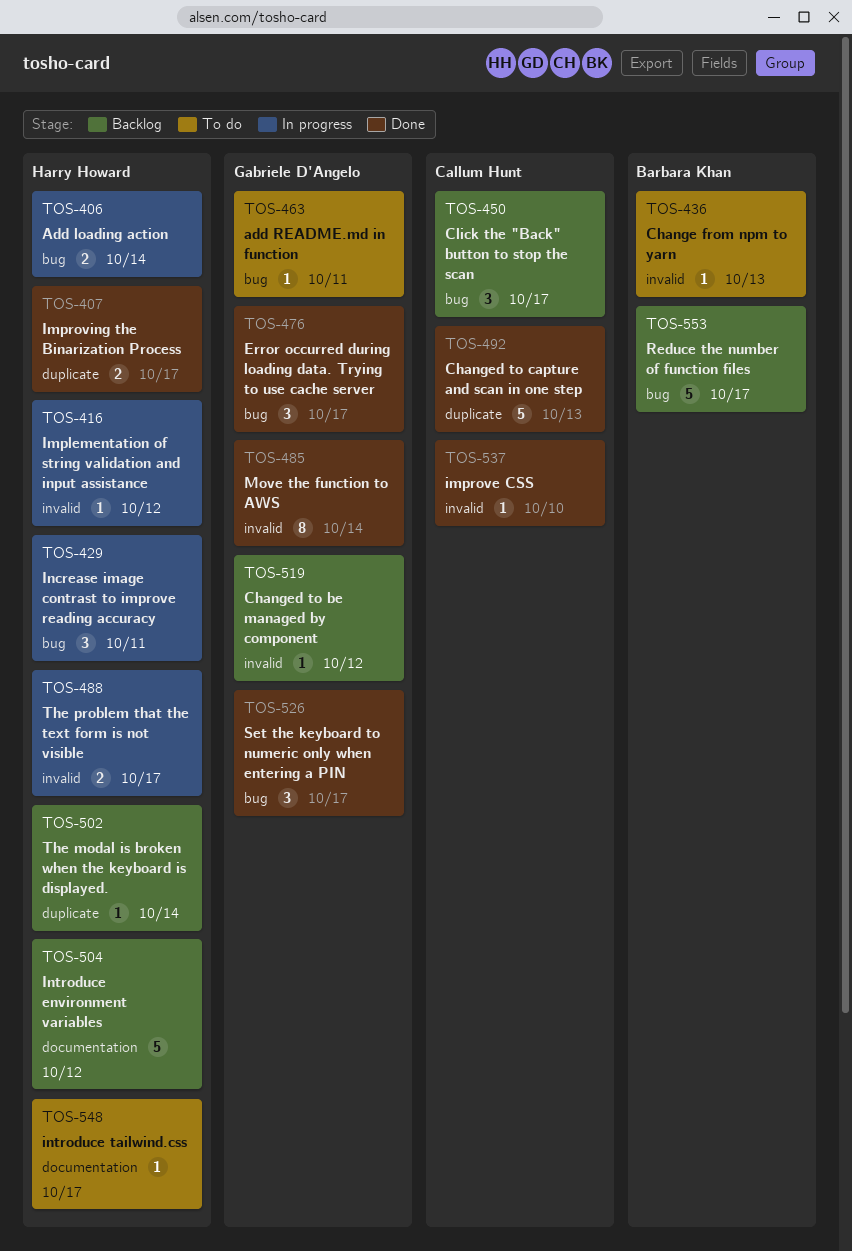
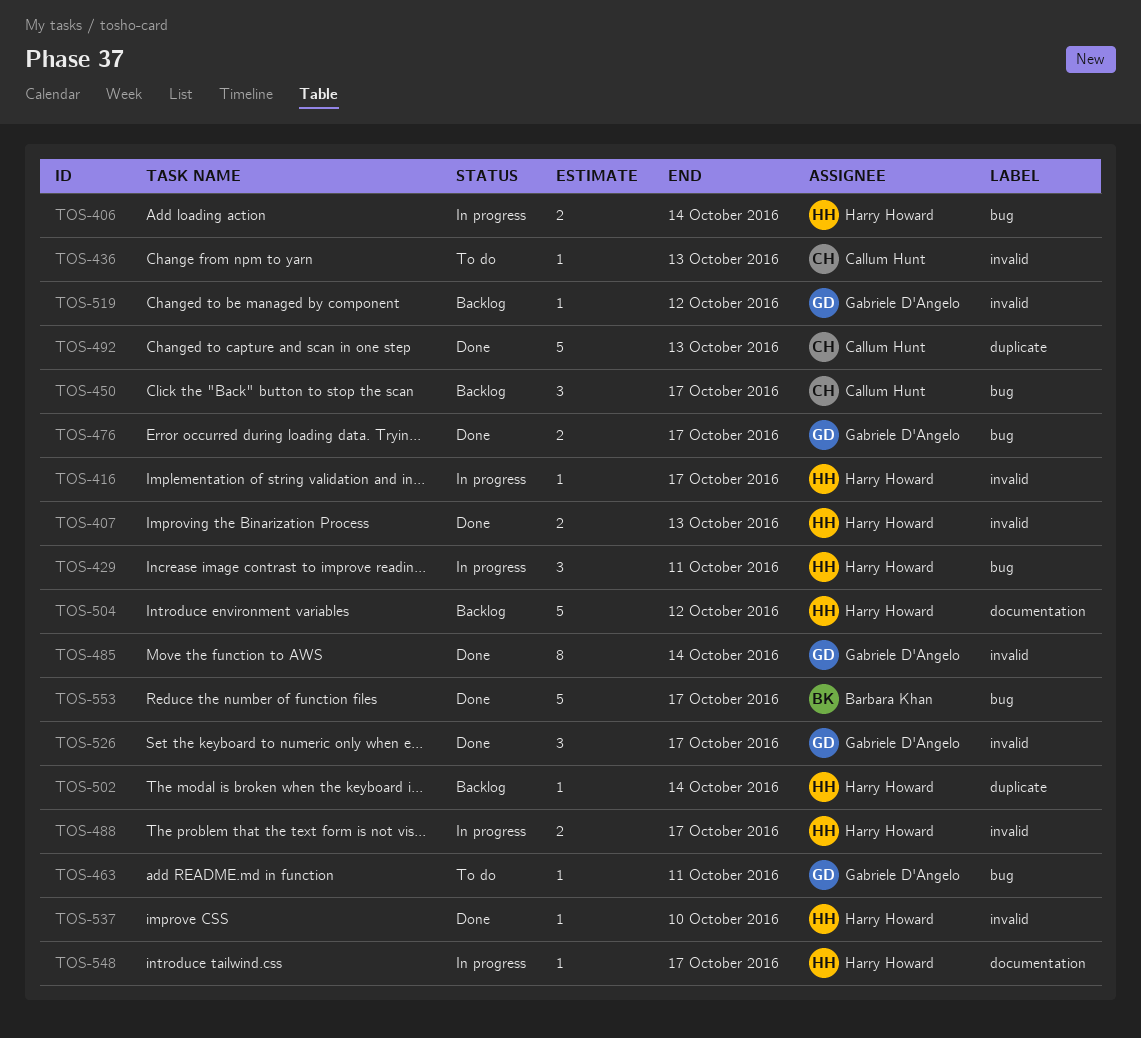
TOS-407, label: duplicate -> invalid
TOS-407, due: Oct 17 -> Oct 13
TOS-416, due: Oct 12 -> Oct 17
TOS-436, owner: Barbara Khan -> Callum Hunt
TOS-476, estimate: 3 -> 2
TOS-526, label: bug -> invalid
TOS-537, owner: Callum Hunt -> Harry Howard
TOS-548, status: To do -> In progress
TOS-553, status: Backlog -> Done

